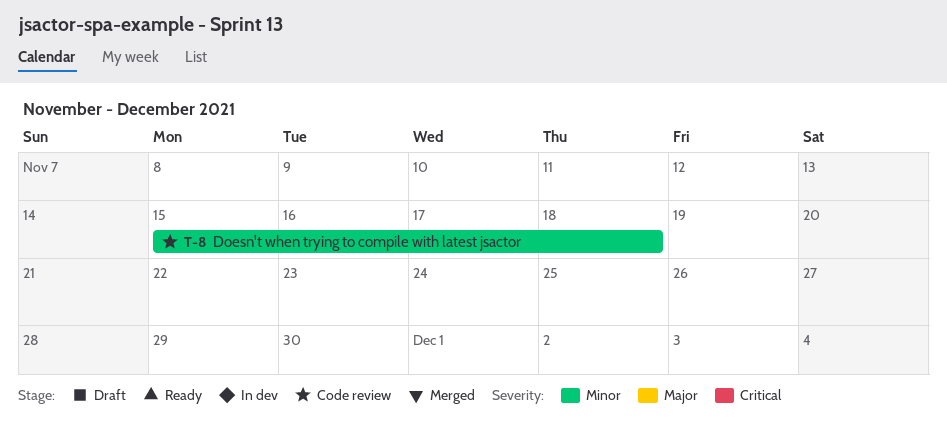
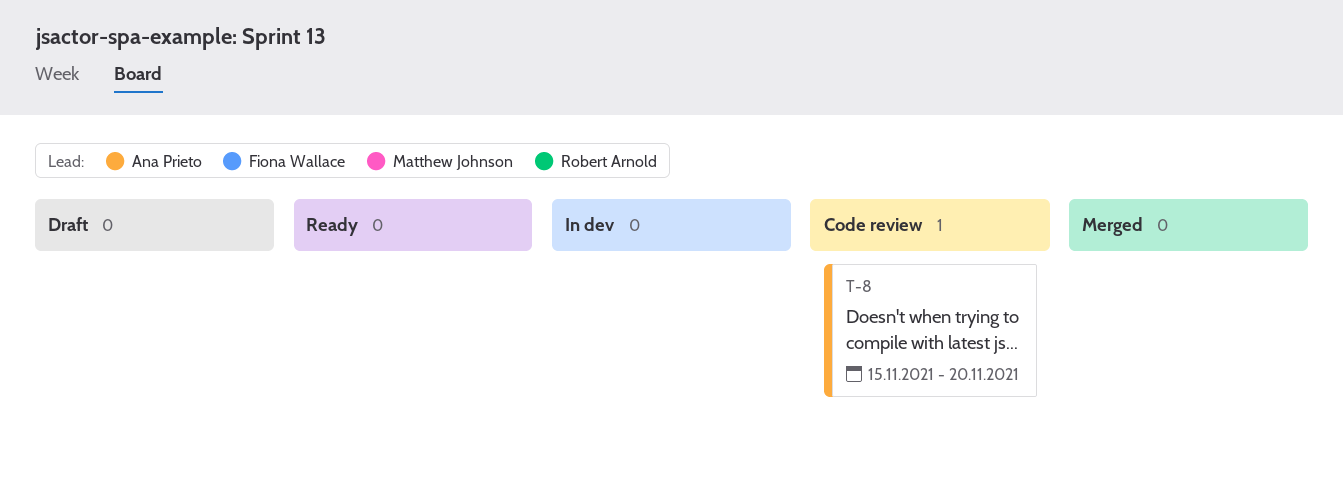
T-8, due: Nov 18 -> Nov 20

